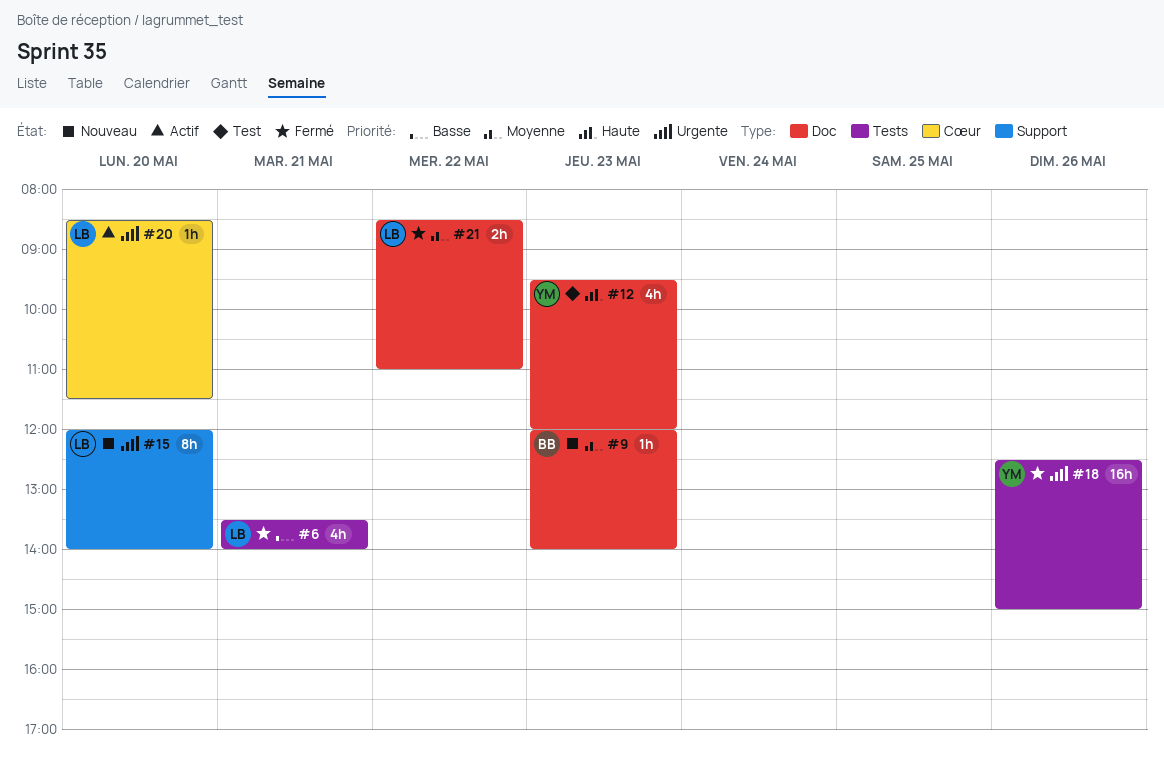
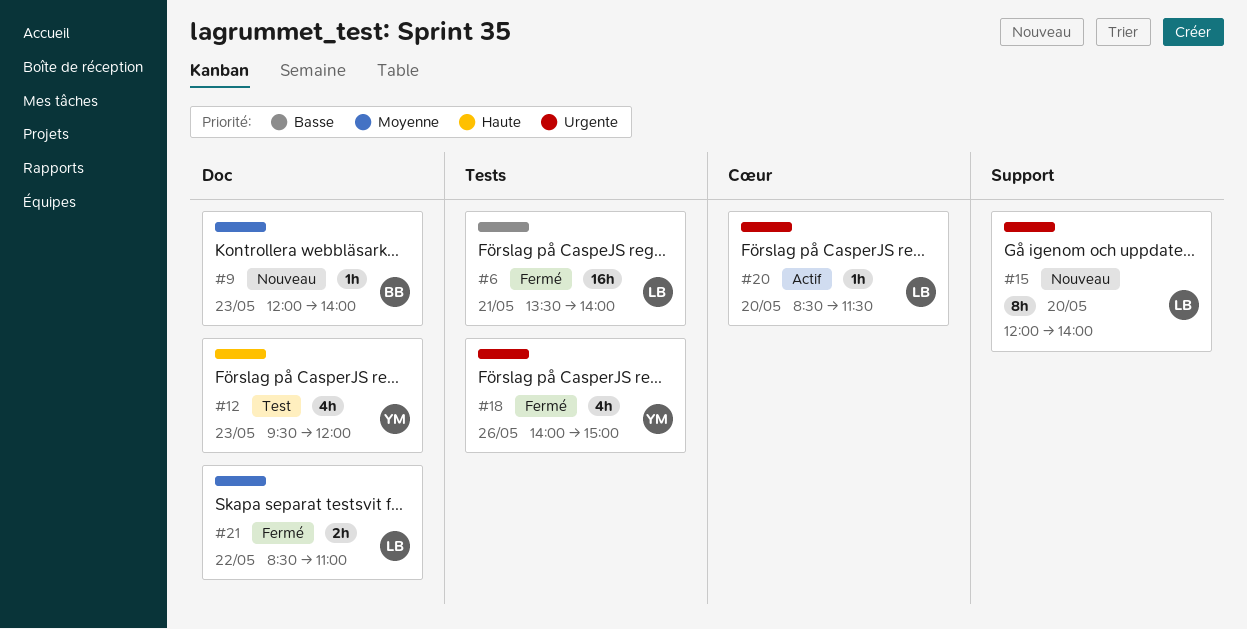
#6, estimate: 4h -> 16h
#18, estimate: 16h -> 4h
#18, begins: 12:30 -> 14:00

